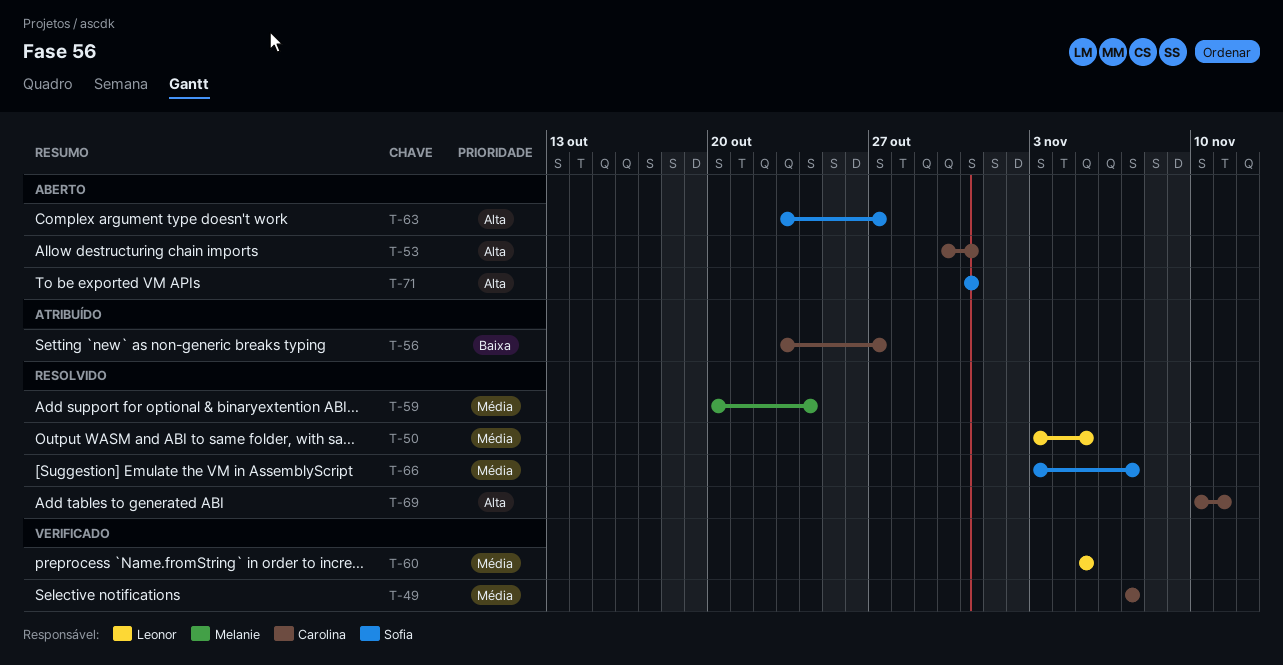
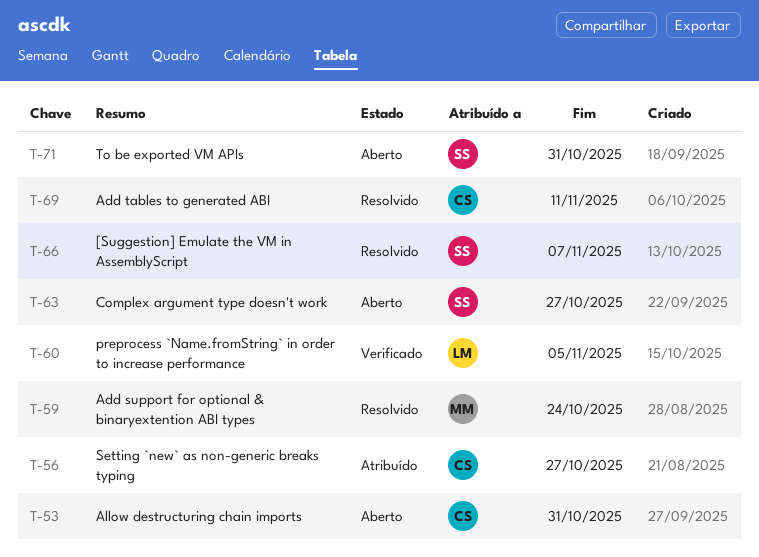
T-49: present -> none
T-50: present -> none

